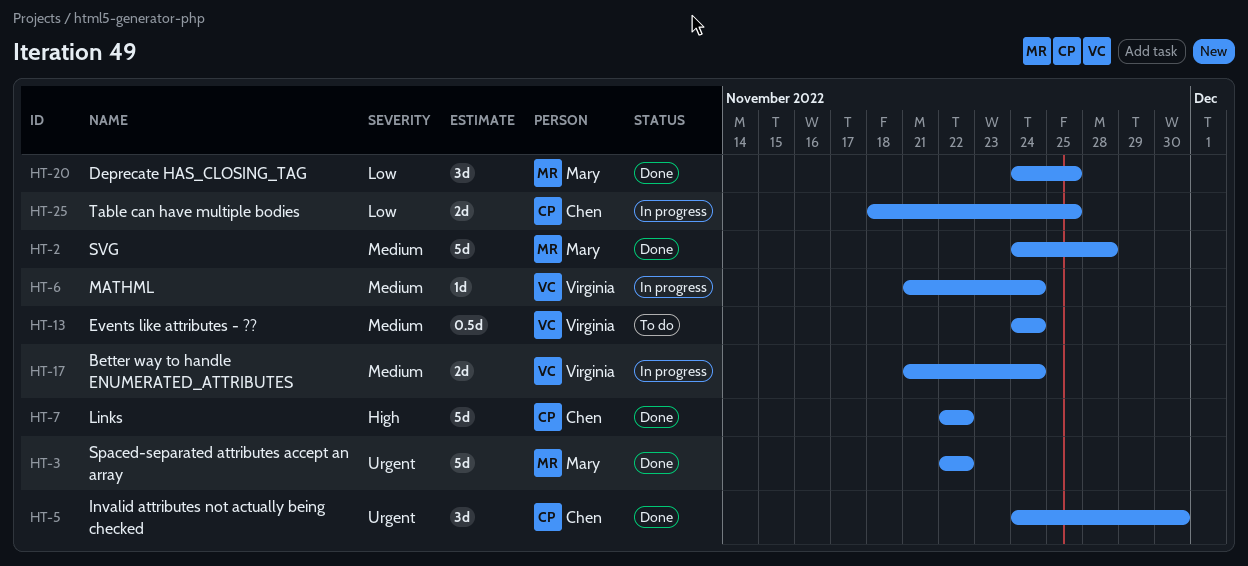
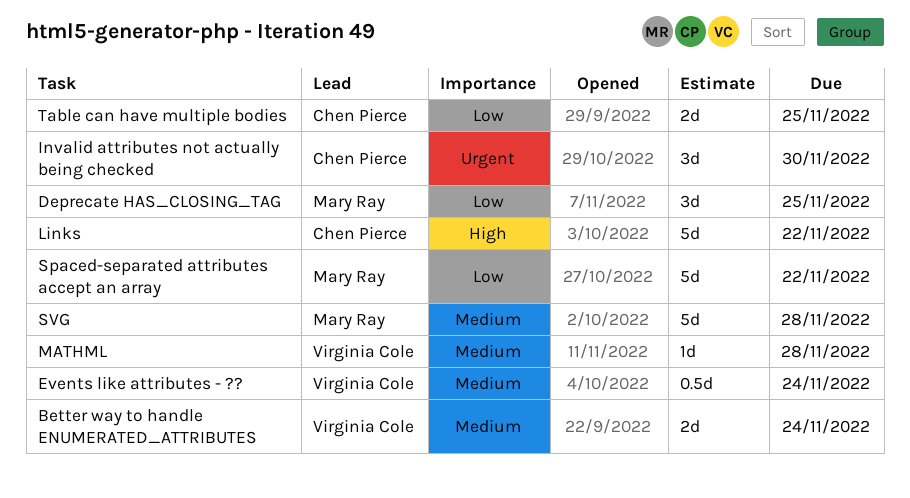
MATHML, due: Nov 24 -> Nov 28
Spaced-separated attributes accept an array, priority: Urgent -> Low

